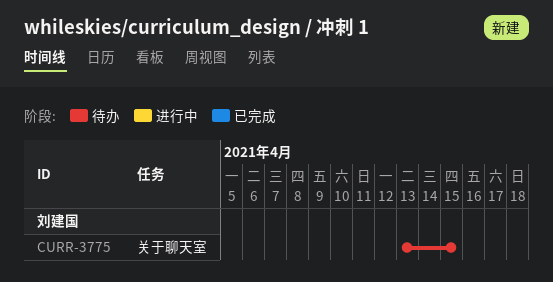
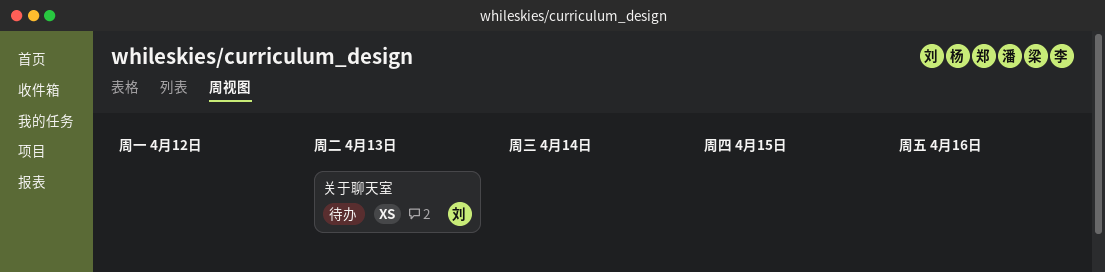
关于聊天室, due: Apr 15 -> Apr 13

